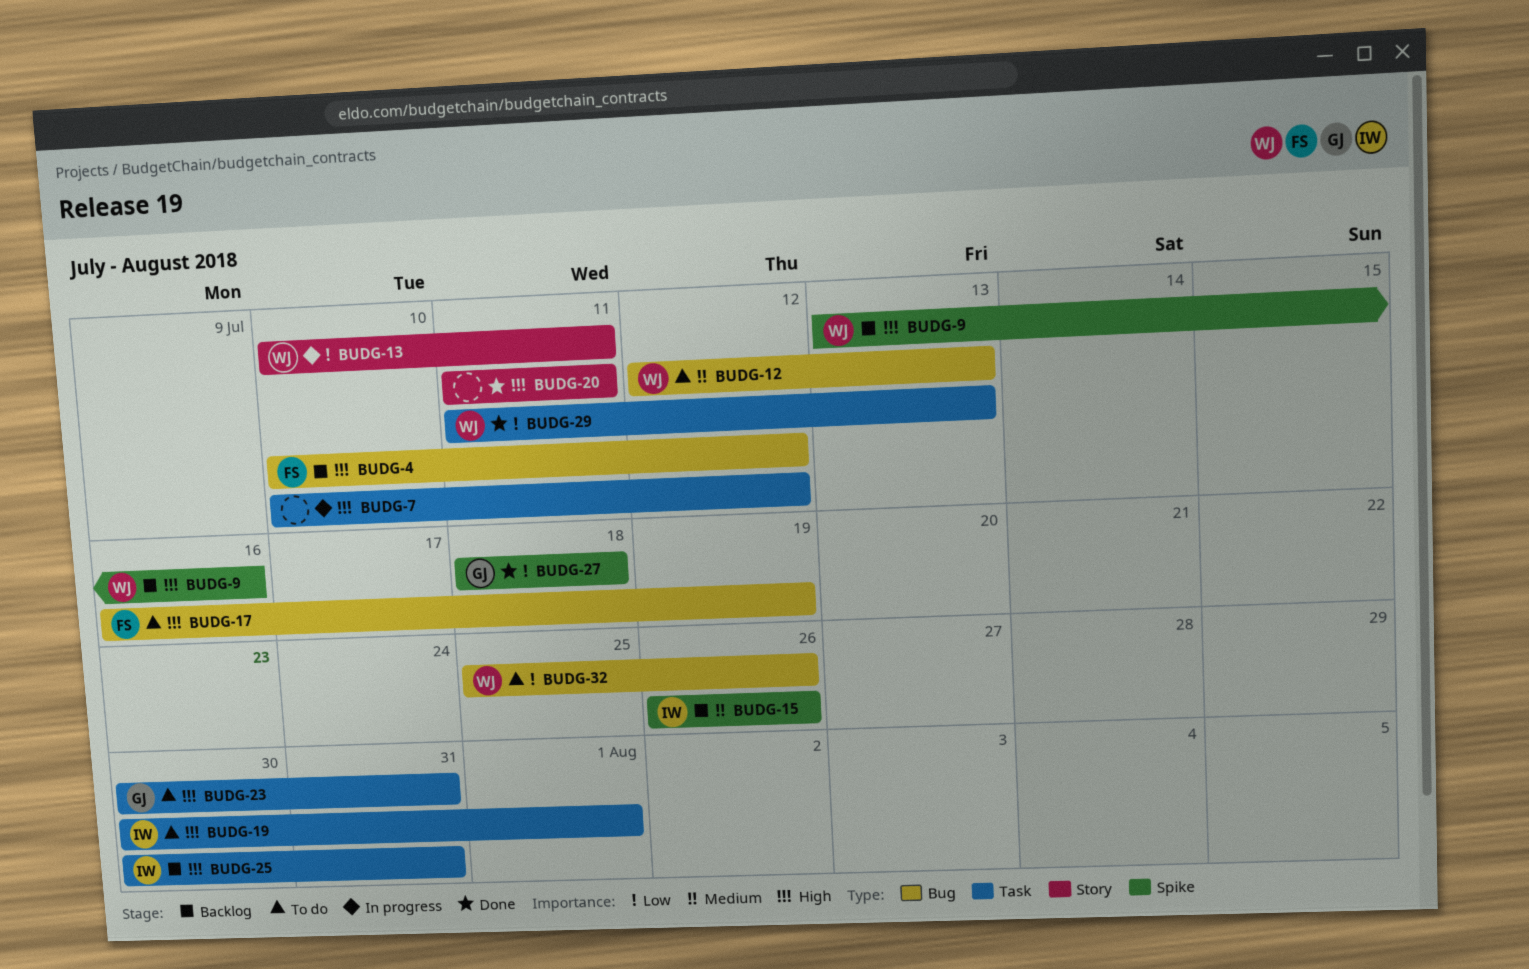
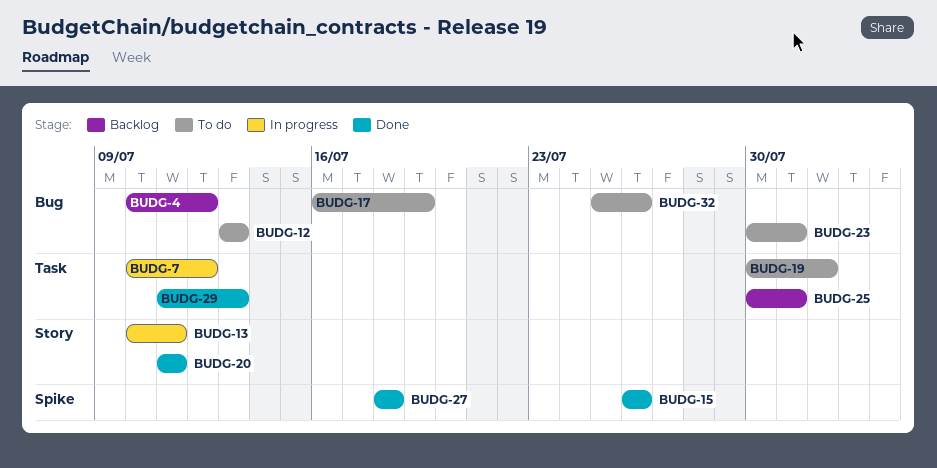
BUDG-9: present -> none
BUDG-12, start: Jul 12 -> Jul 13
BUDG-15, status: Backlog -> Done
BUDG-23, label: Task -> Bug

